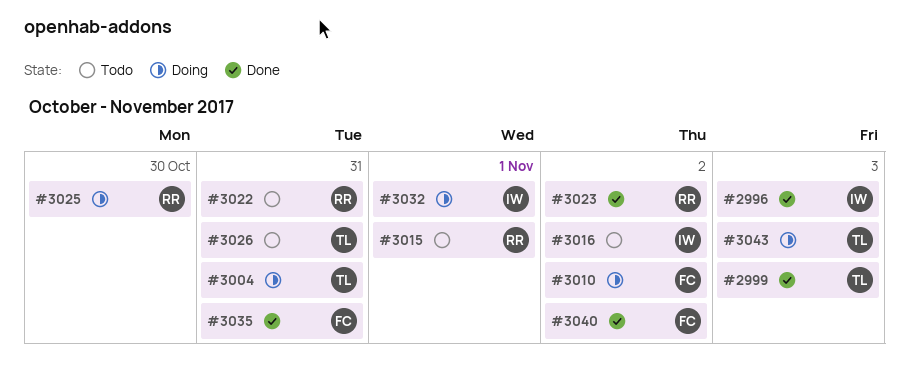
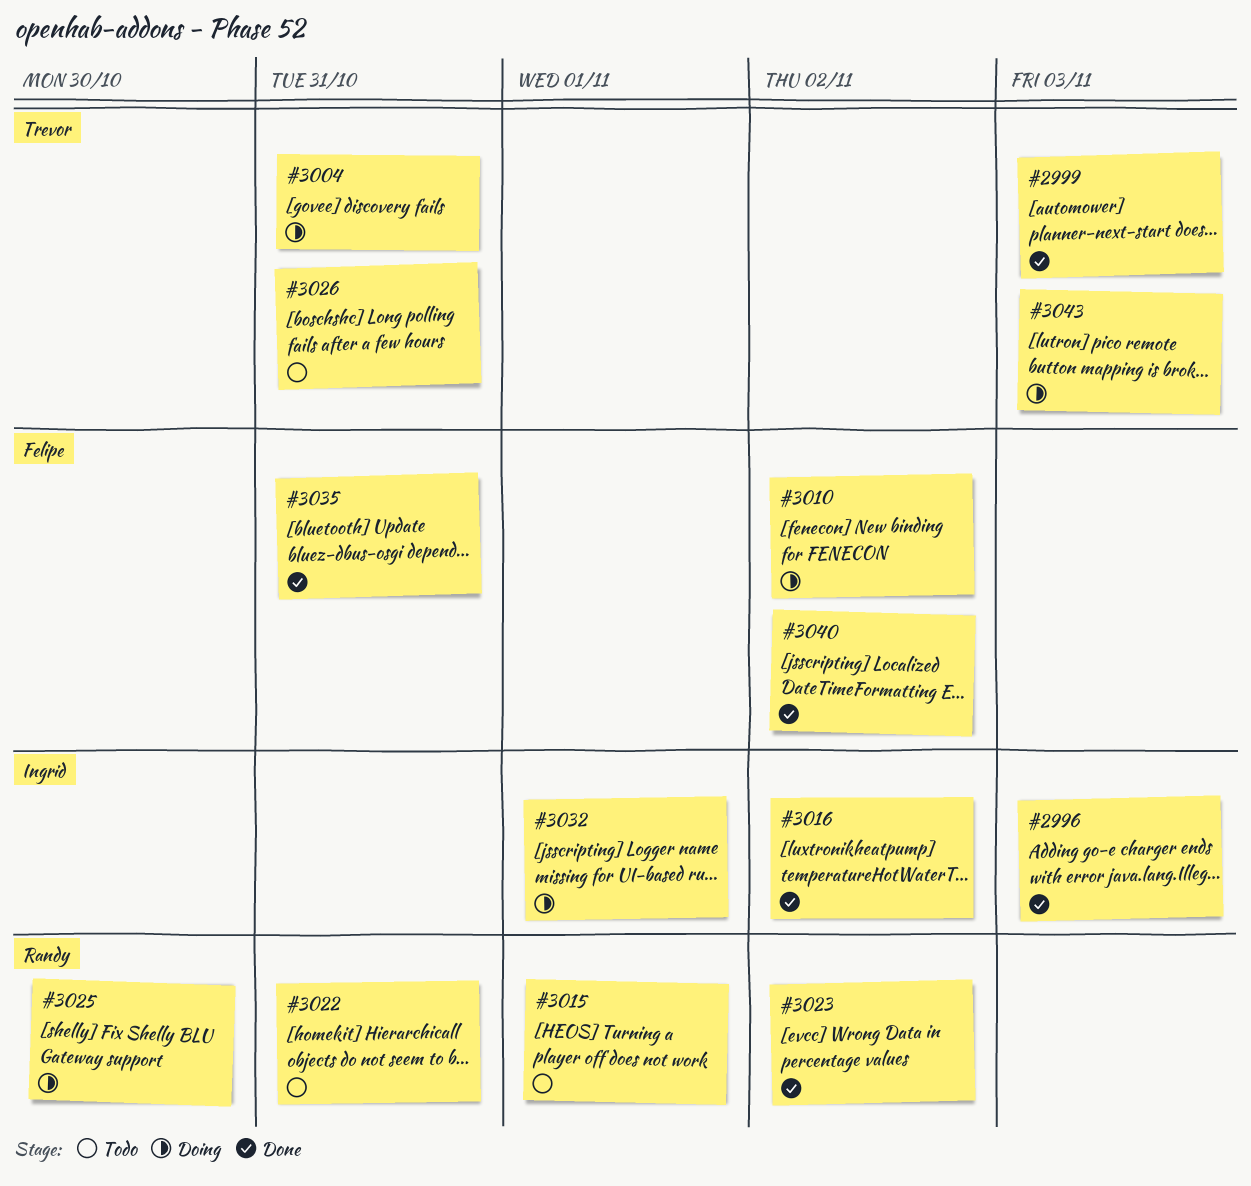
#3016, status: Todo -> Done

